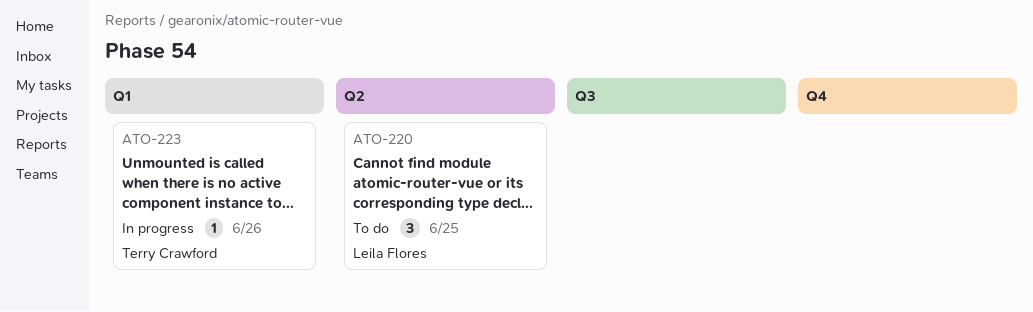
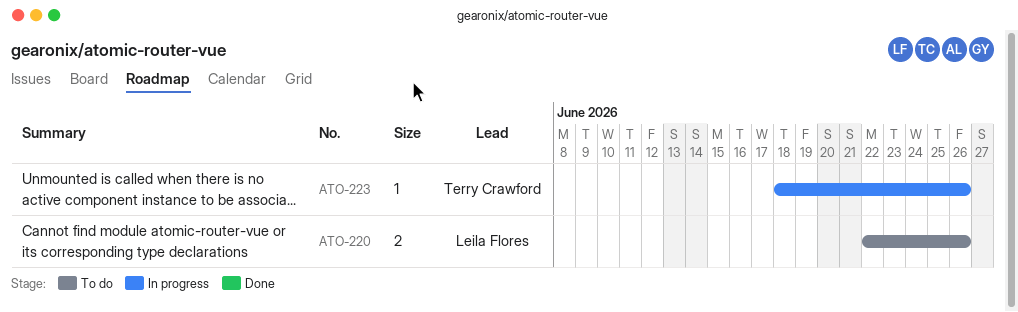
ATO-220, estimate: 3 -> 2
ATO-220, due: Jun 25 -> Jun 26

